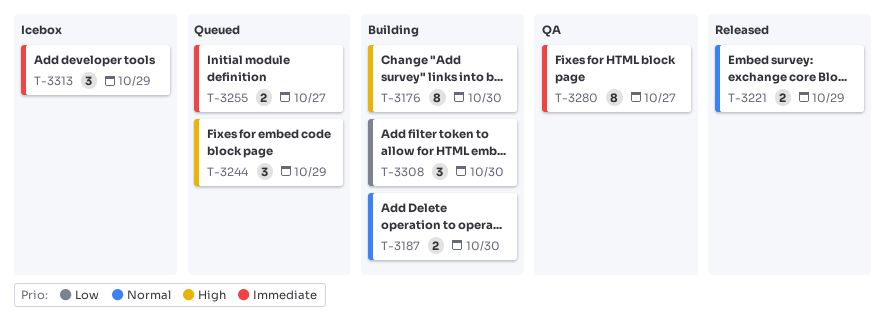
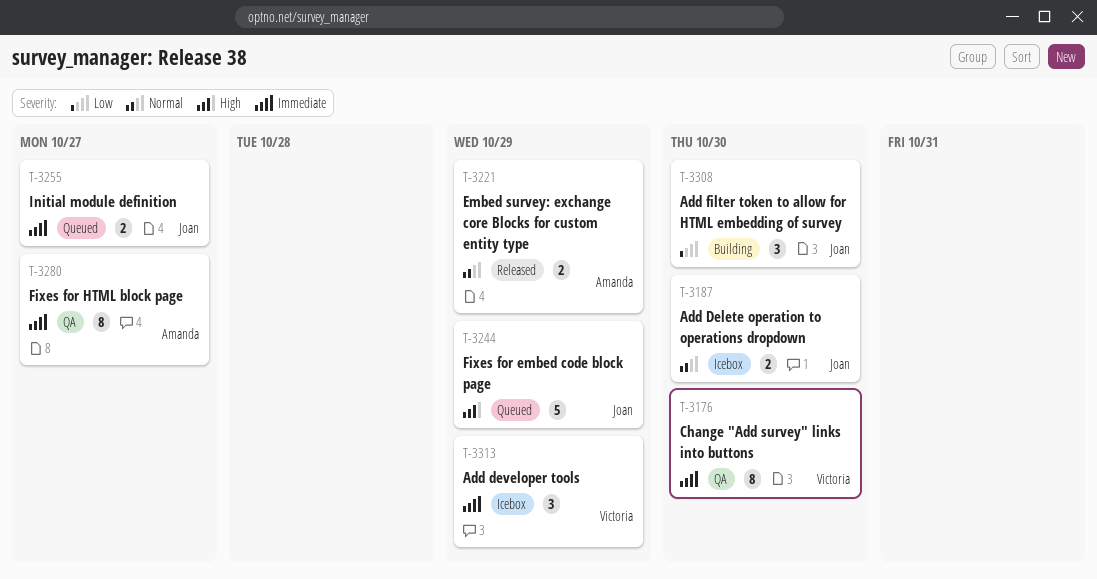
T-3176, status: Building -> QA
T-3176, priority: High -> Immediate
T-3187, status: Building -> Icebox
T-3244, estimate: 3 -> 5

